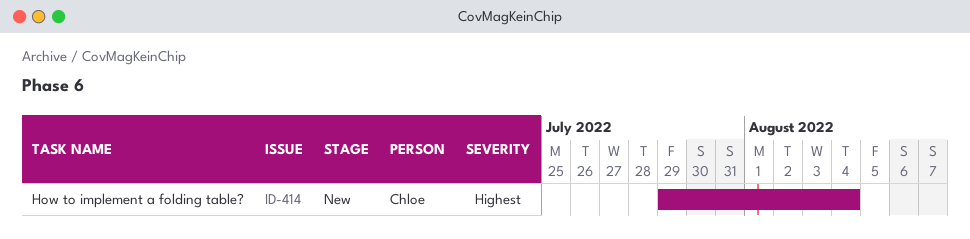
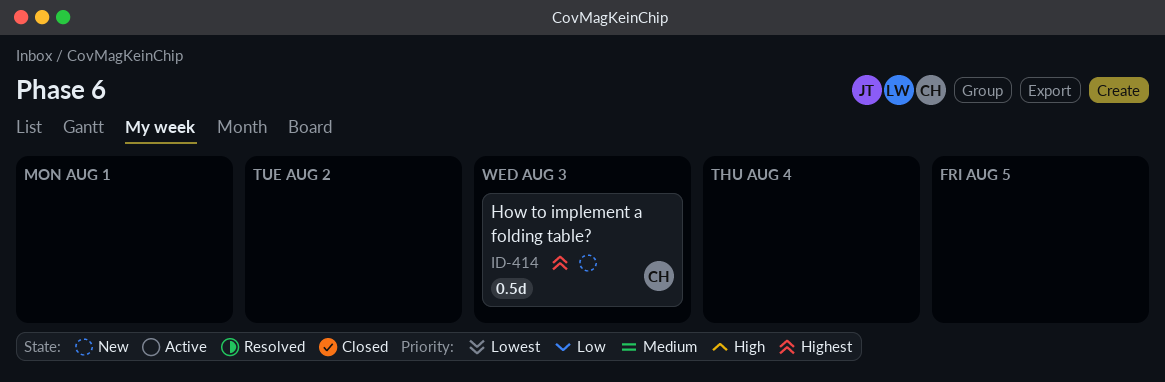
ID-414, due: Aug 4 -> Aug 3

